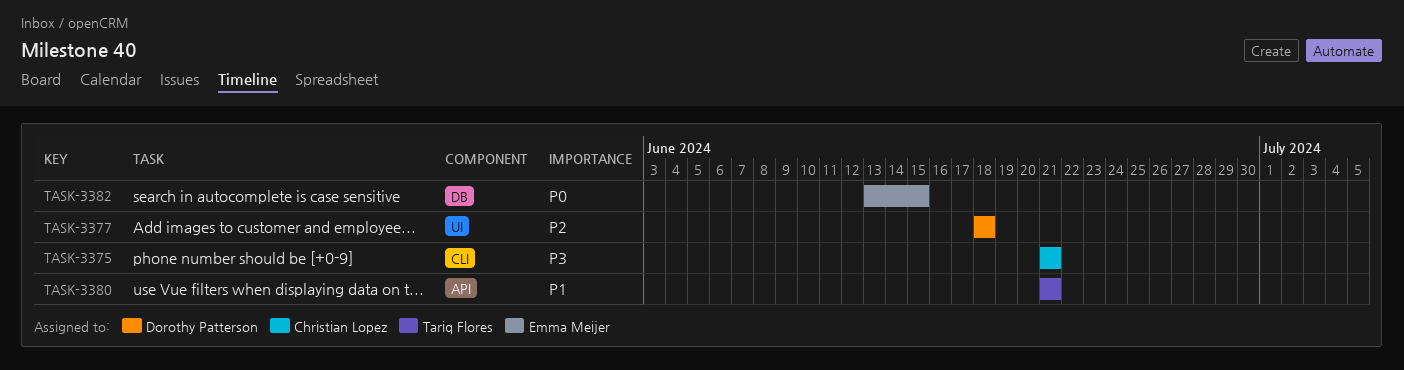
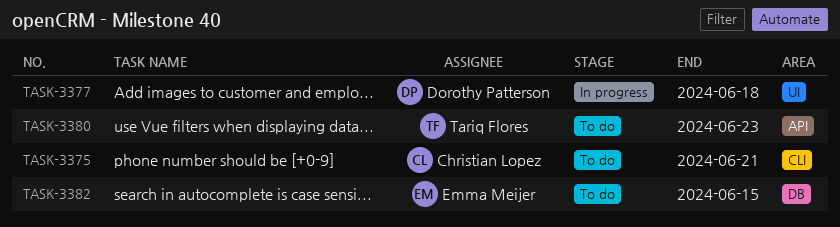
TASK-3380, due: Jun 21 -> Jun 23

